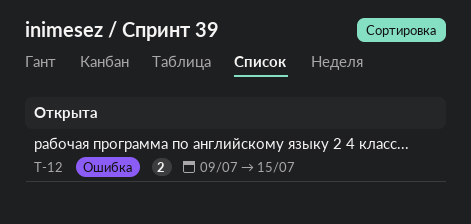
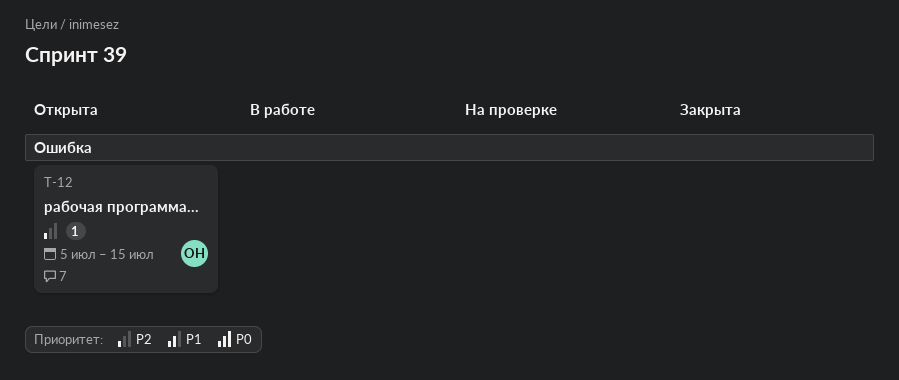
T-12, estimate: 2 -> 1
T-12, start: Jul 9 -> Jul 5

